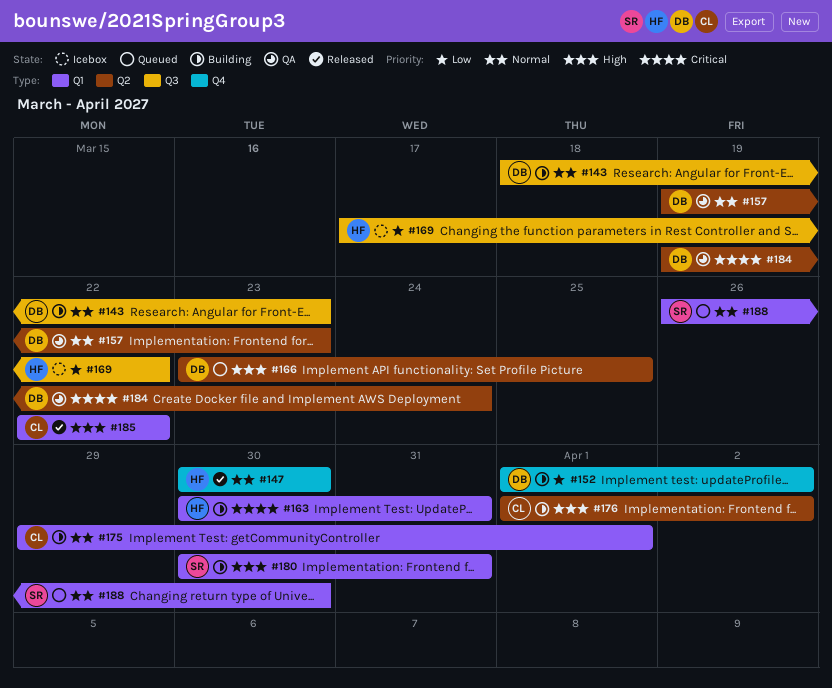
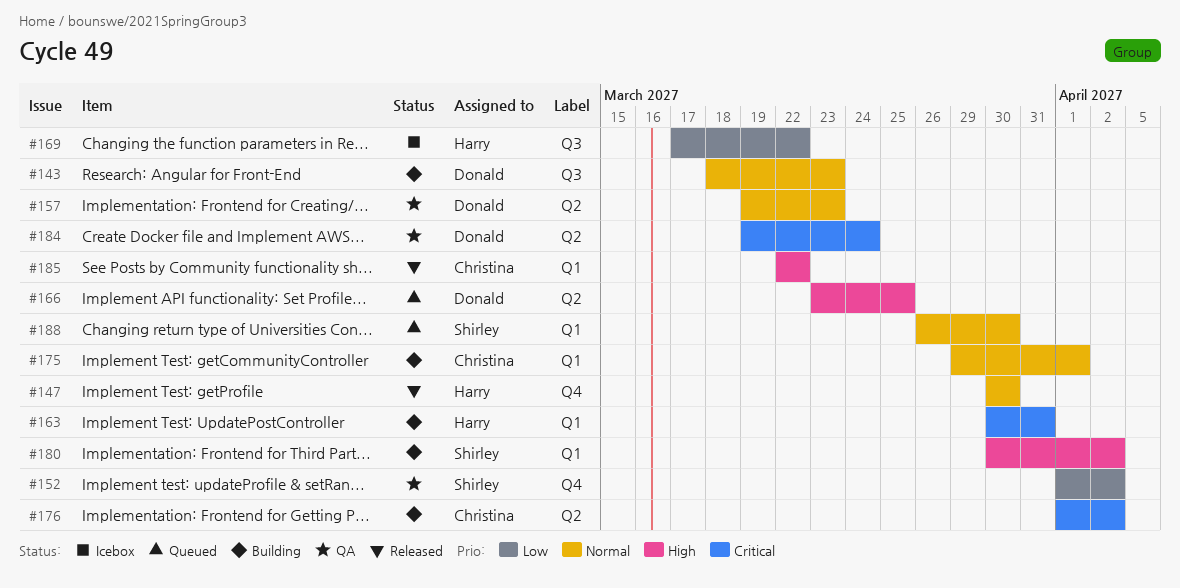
#152, status: Building -> QA
#152, owner: Donald -> Shirley
#176, priority: High -> Critical
#180, due: Mar 31 -> Apr 2

